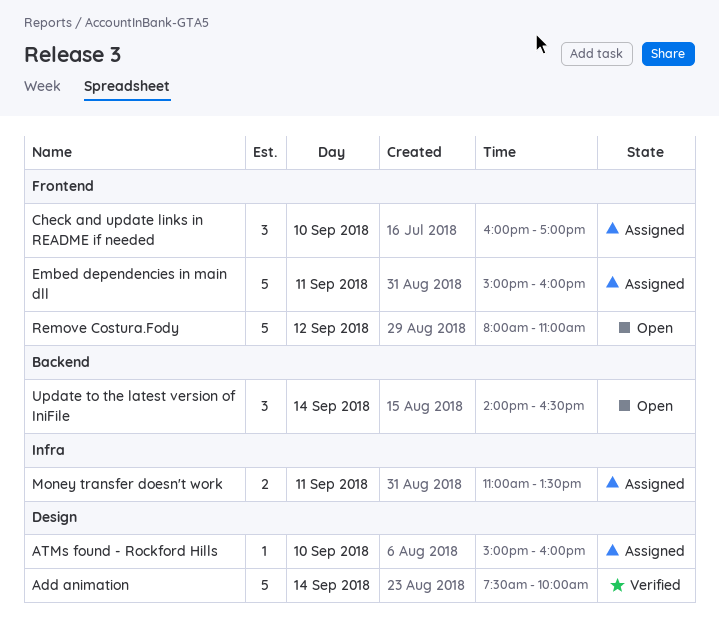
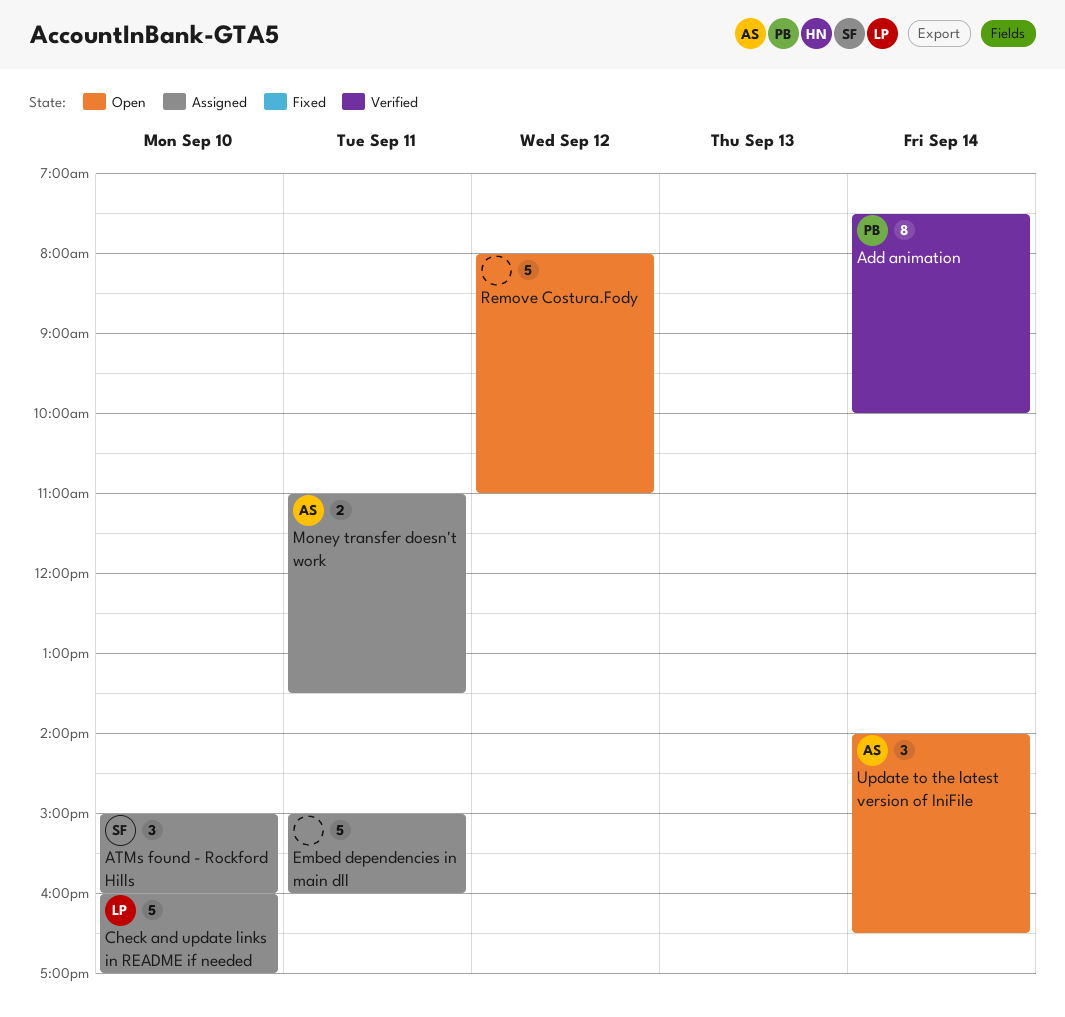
Add animation, estimate: 5 -> 8
ATMs found - Rockford Hills, estimate: 1 -> 3
Check and update links in README if needed, estimate: 3 -> 5

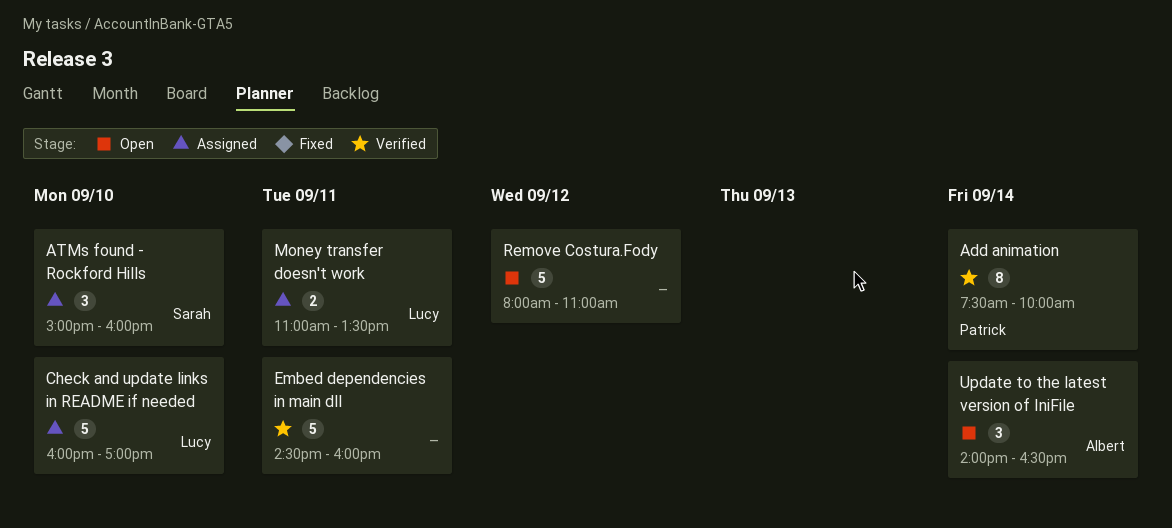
Embed dependencies in main dll, status: Assigned -> Verified
Embed dependencies in main dll, begins: 15:00 -> 14:30
Money transfer doesn't work, owner: Albert -> Lucy

